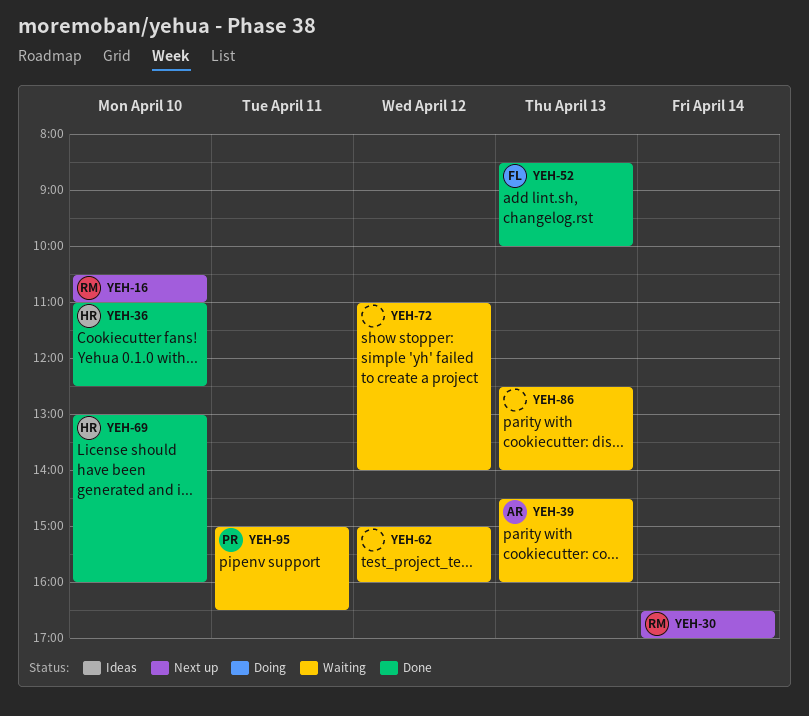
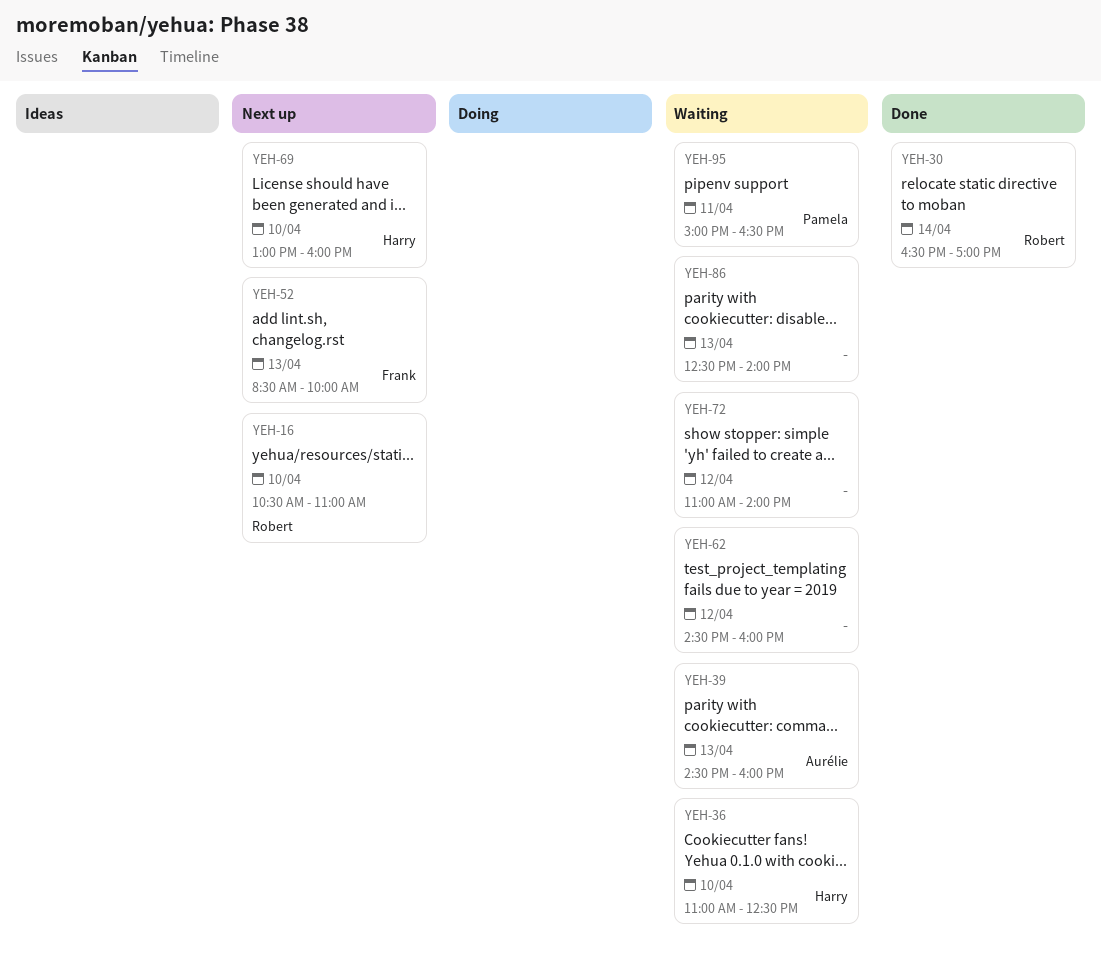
YEH-30, status: Next up -> Done
YEH-36, status: Done -> Waiting
YEH-52, status: Done -> Next up
YEH-62, begins: 15:00 -> 14:30
YEH-69, status: Done -> Next up

